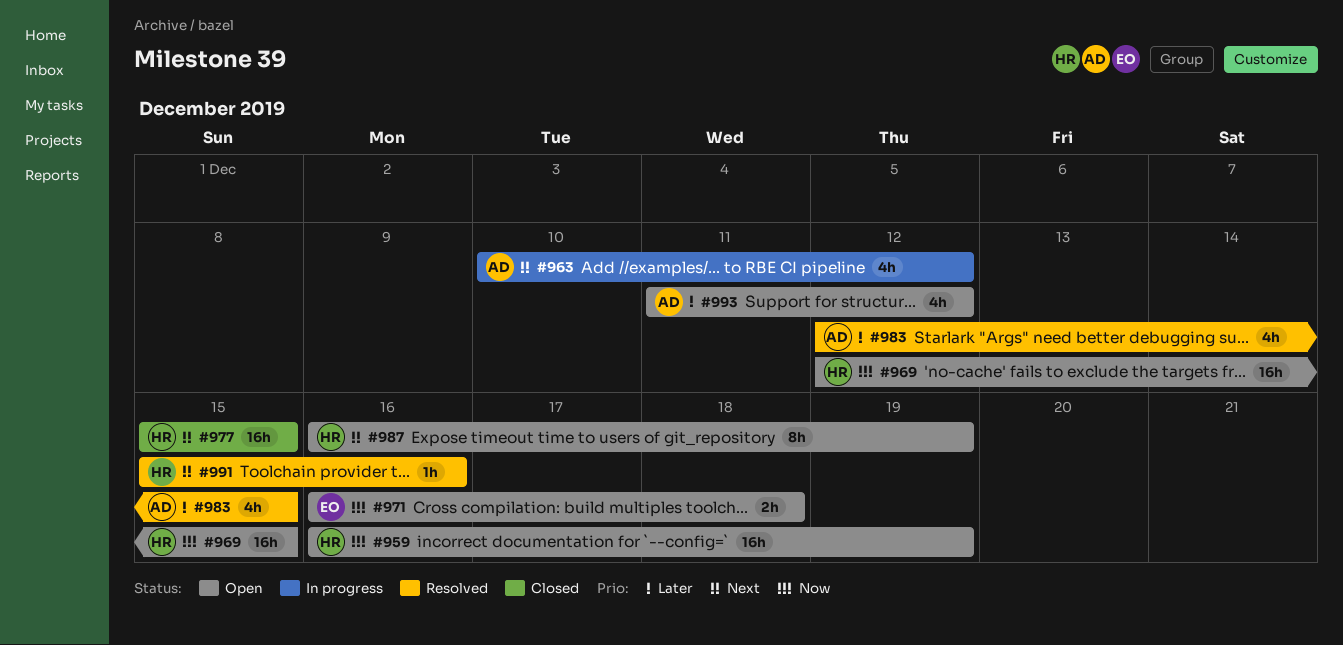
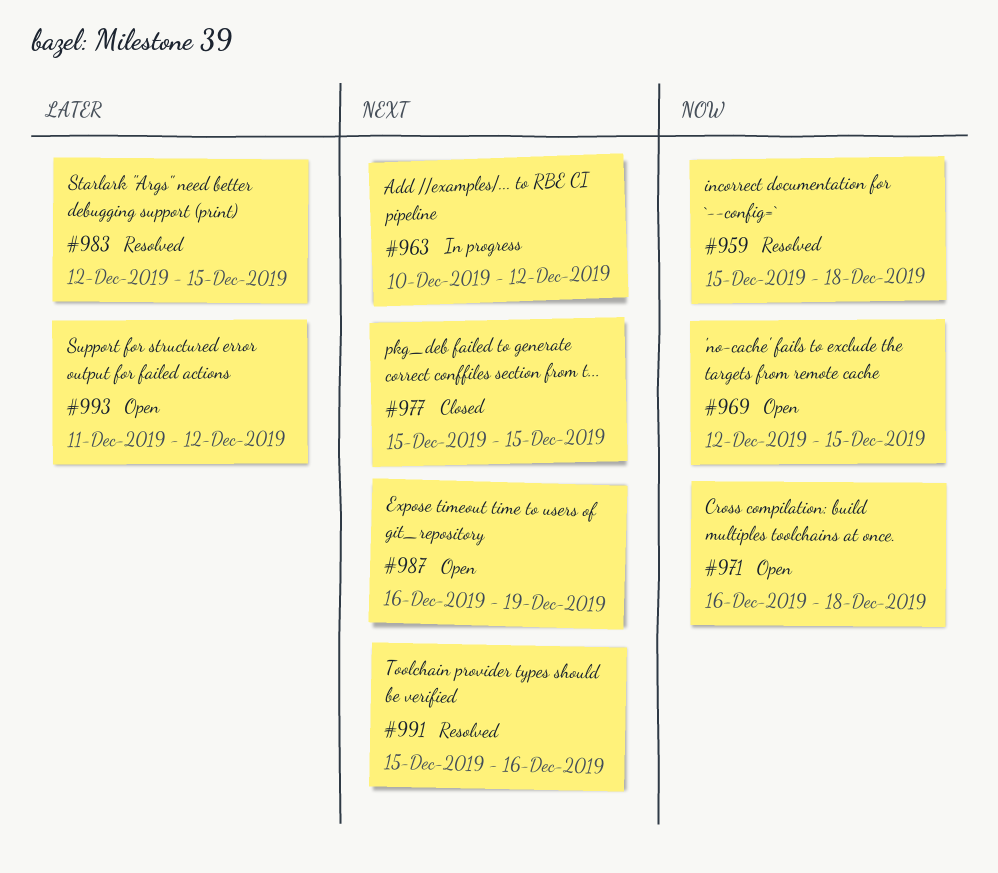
#959, status: Open -> Resolved
#959, start: Dec 16 -> Dec 15
#959, due: Dec 19 -> Dec 18

